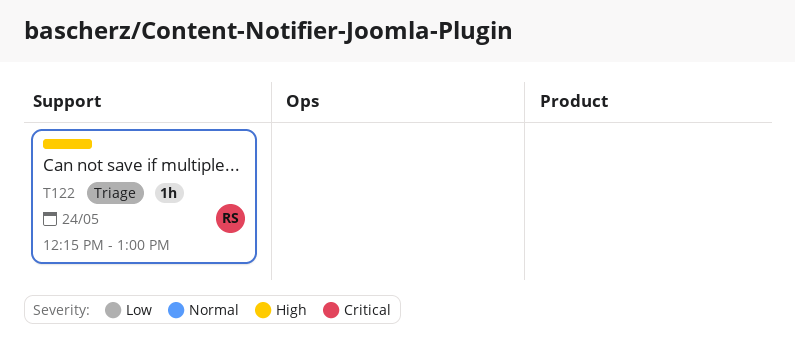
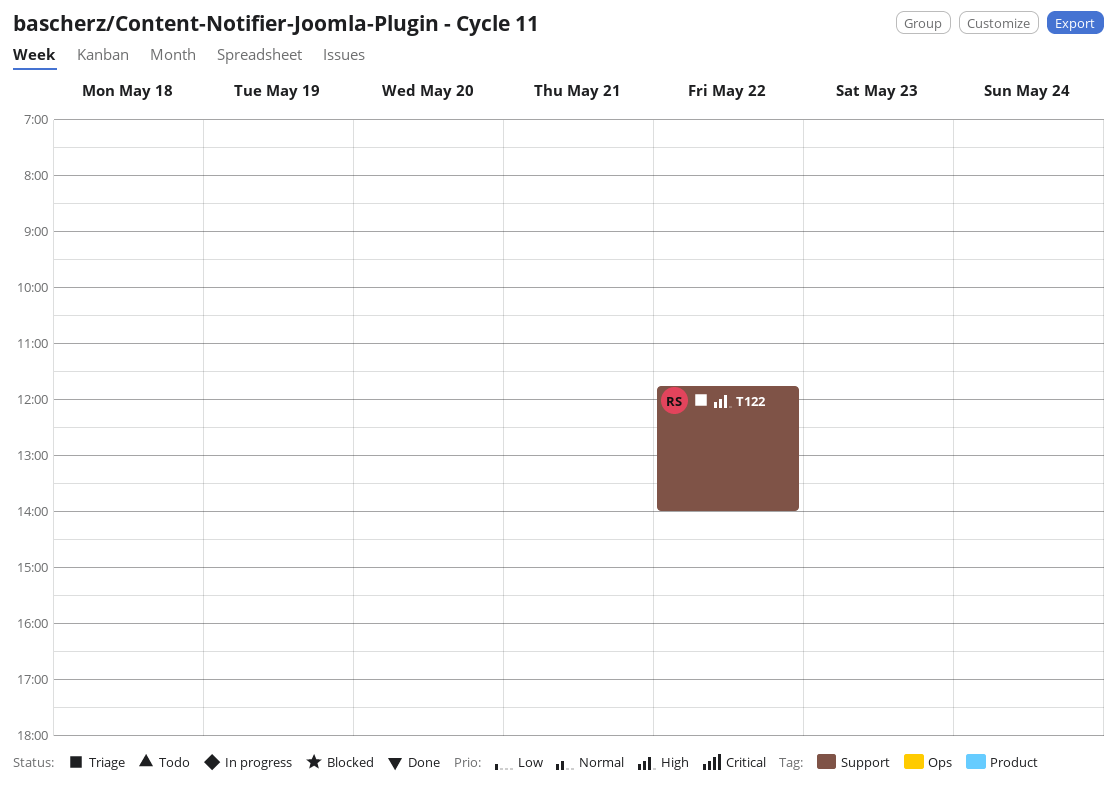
T122, day: May 24 -> May 22
T122, begins: 12:15 -> 11:45
T122, ends: 13:00 -> 14:00

